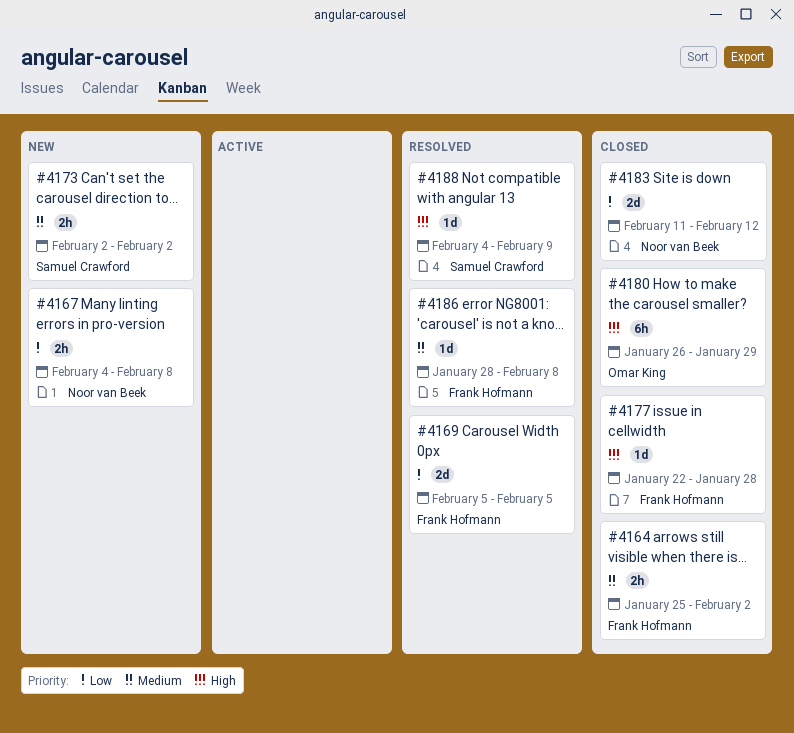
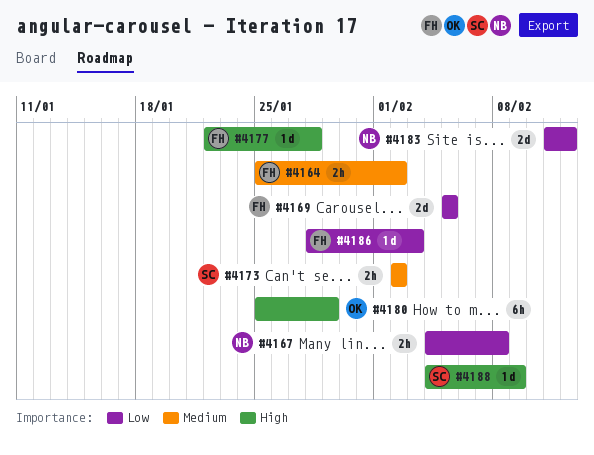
#4180, start: Jan 26 -> Jan 25
#4186, priority: Medium -> Low
#4186, due: Feb 8 -> Feb 3

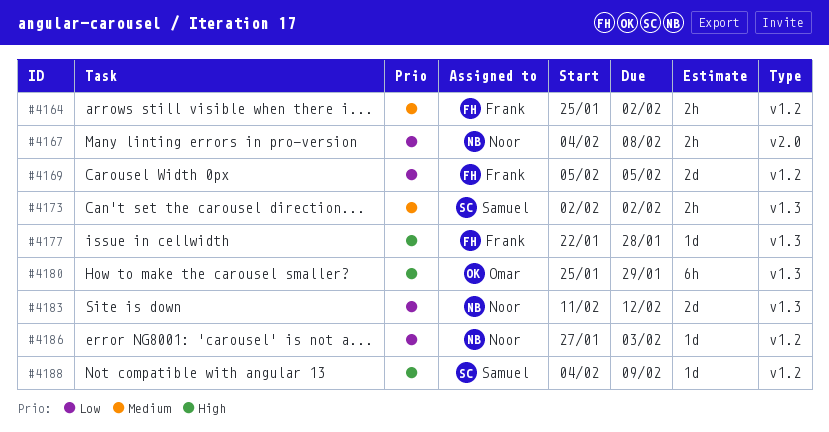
#4186, owner: Frank -> Noor
#4186, start: Jan 28 -> Jan 27

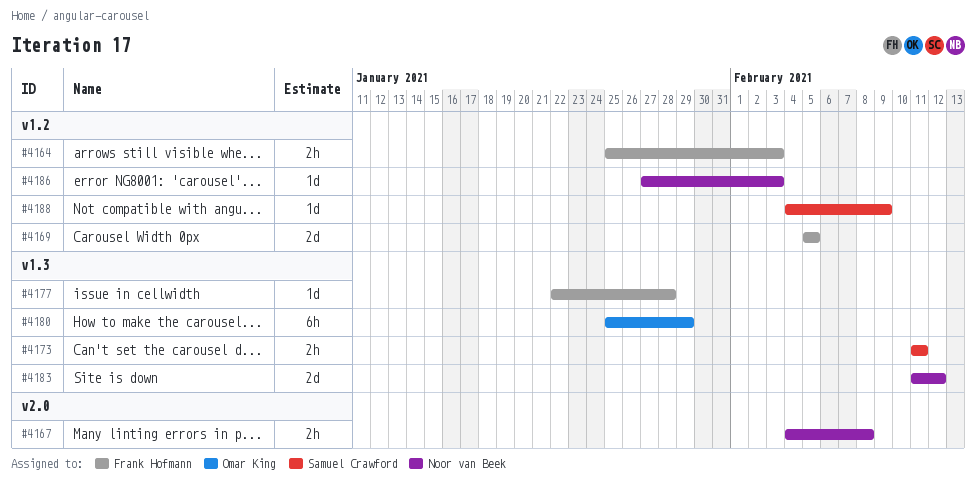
#4164, due: Feb 2 -> Feb 3
#4173, start: Feb 2 -> Feb 11
#4173, due: Feb 2 -> Feb 11

